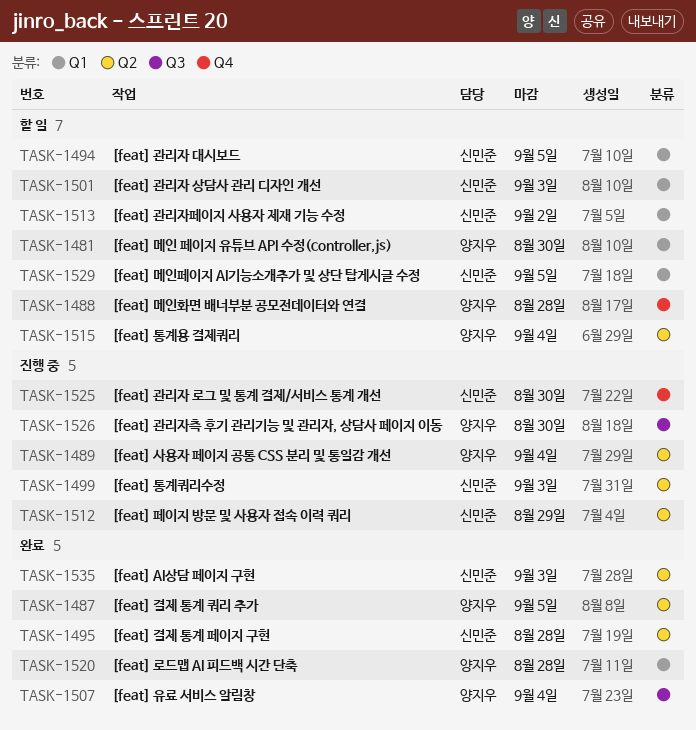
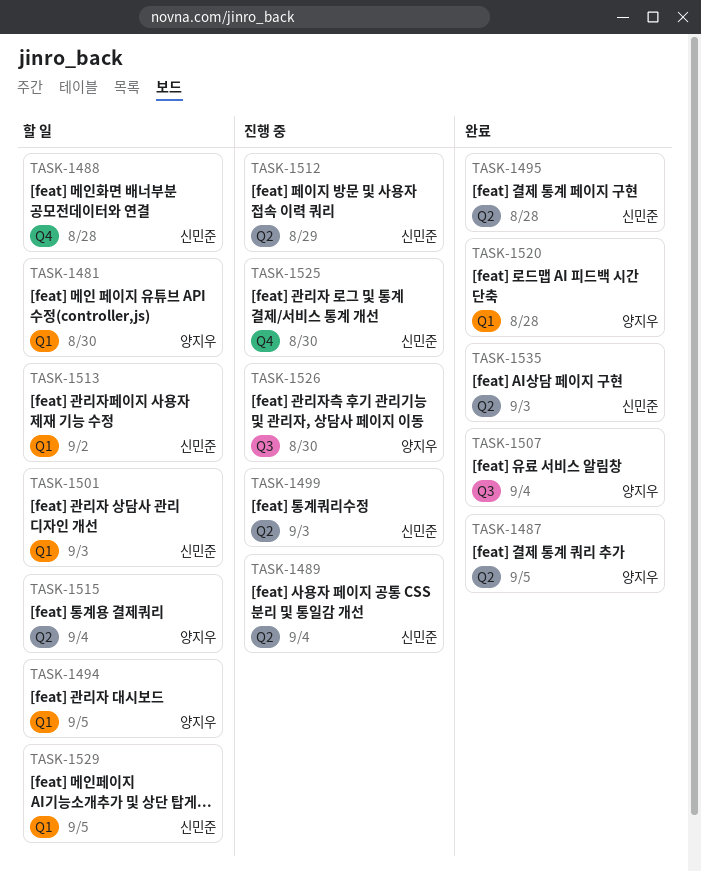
TASK-1488, owner: 양지우 -> 신민준
TASK-1489, owner: 양지우 -> 신민준
TASK-1494, owner: 신민준 -> 양지우

